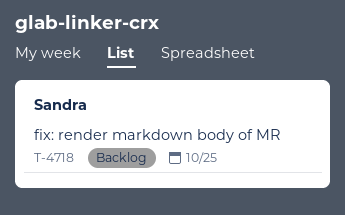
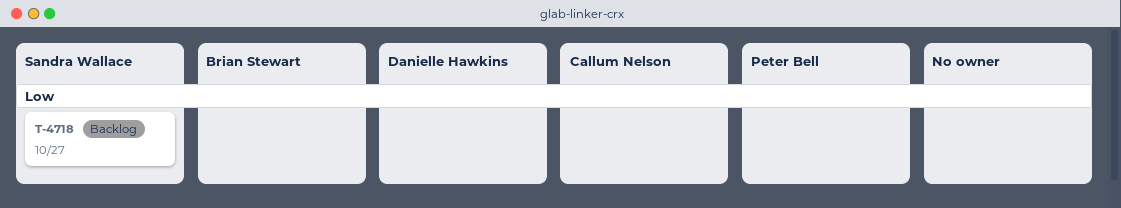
T-4718, due: Oct 25 -> Oct 27

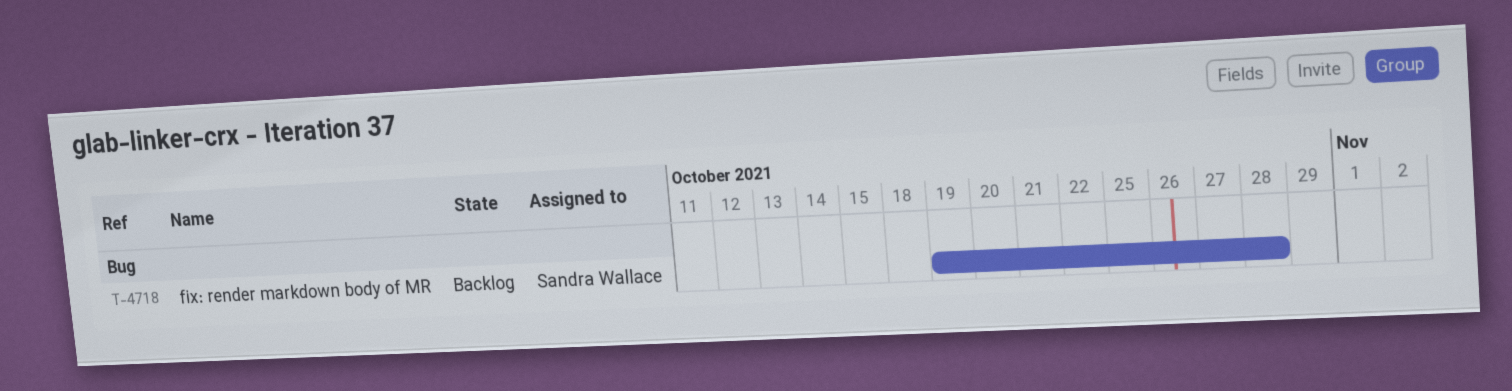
T-4718, due: Oct 27 -> Oct 28

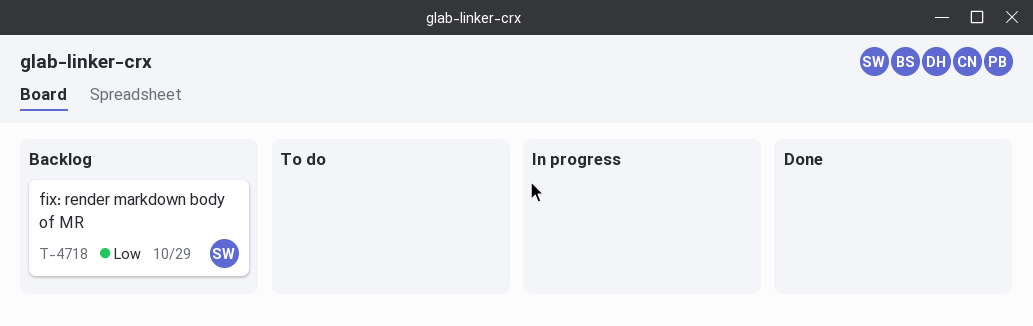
T-4718, due: Oct 28 -> Oct 29

